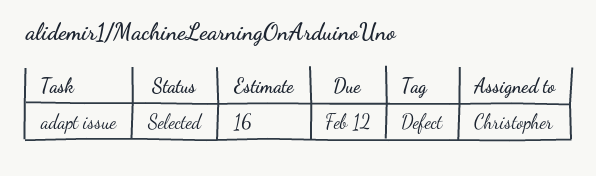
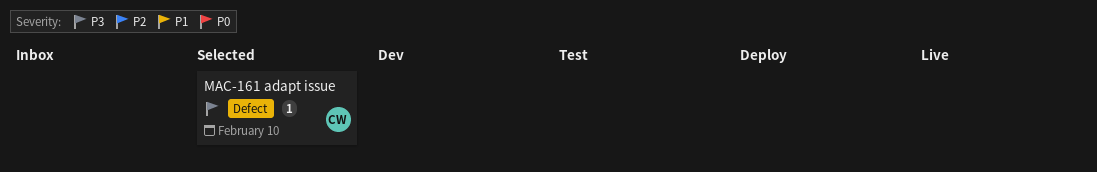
adapt issue, estimate: 16 -> 1
adapt issue, due: Feb 12 -> Feb 10

